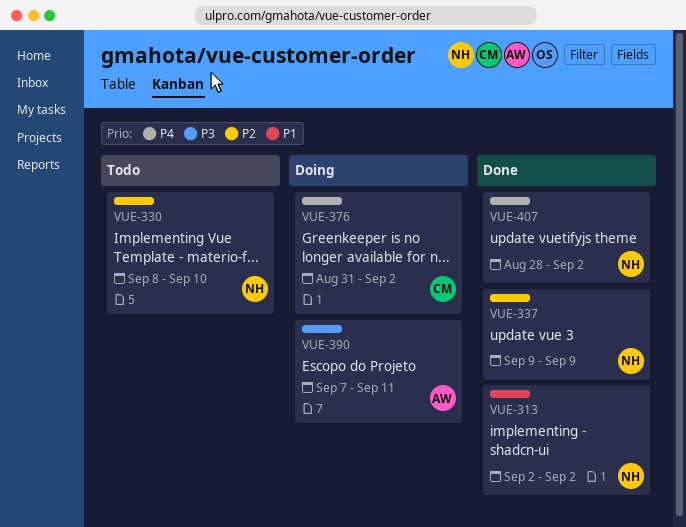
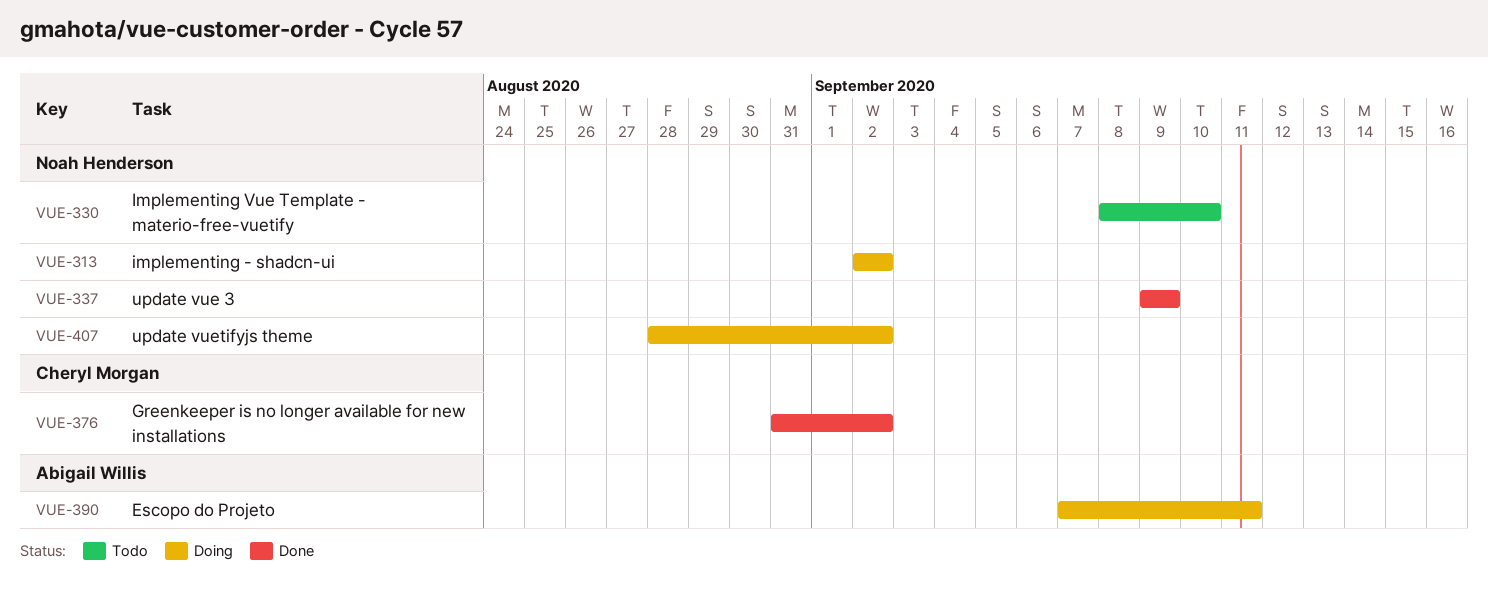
VUE-313, status: Done -> Doing
VUE-376, status: Doing -> Done
VUE-407, status: Done -> Doing

